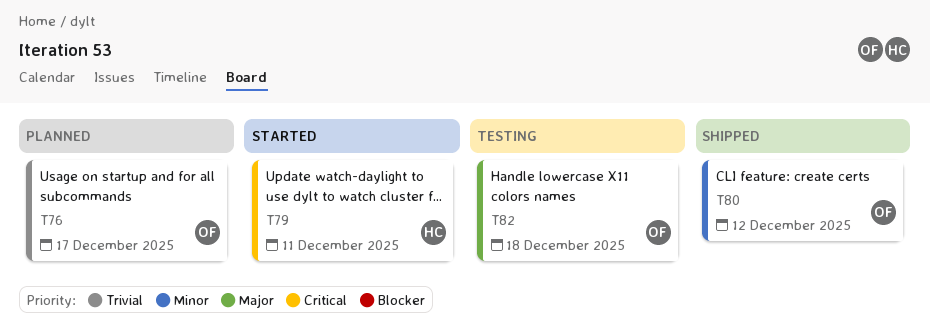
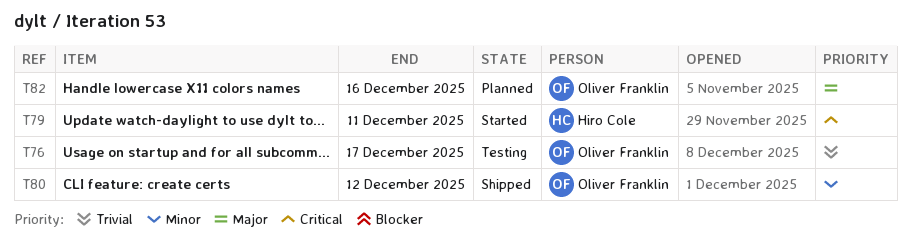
T76, status: Planned -> Testing
T82, status: Testing -> Planned
T82, due: Dec 18 -> Dec 16

